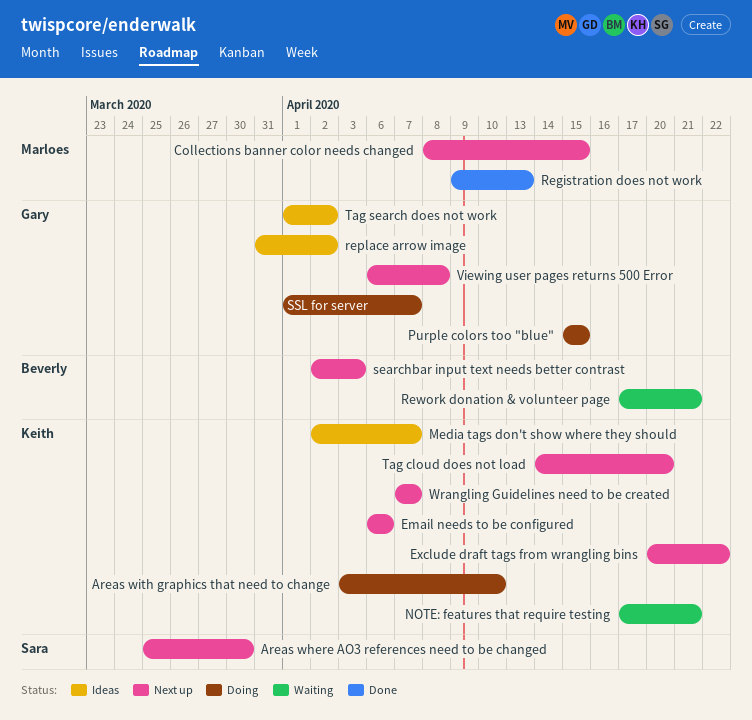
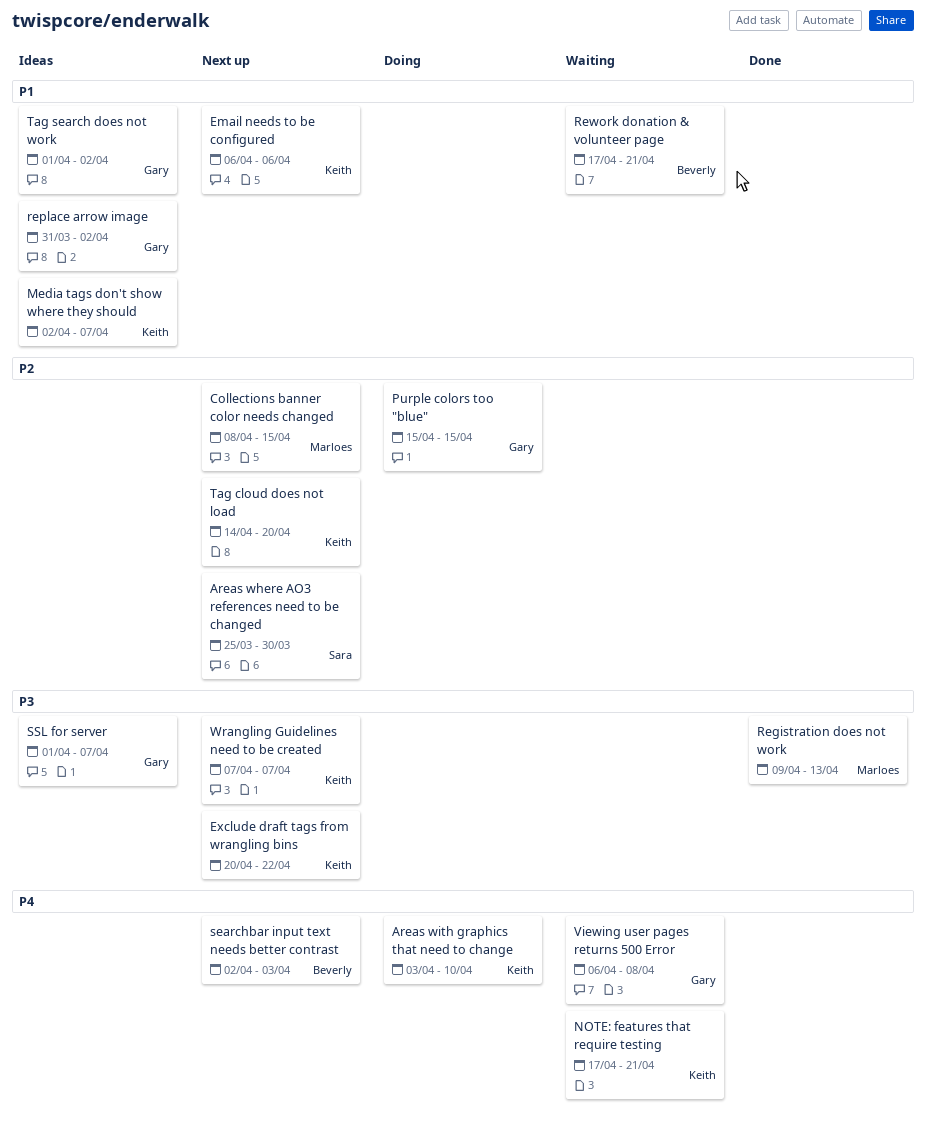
SSL for server, status: Doing -> Ideas
Viewing user pages returns 500 Error, status: Next up -> Waiting

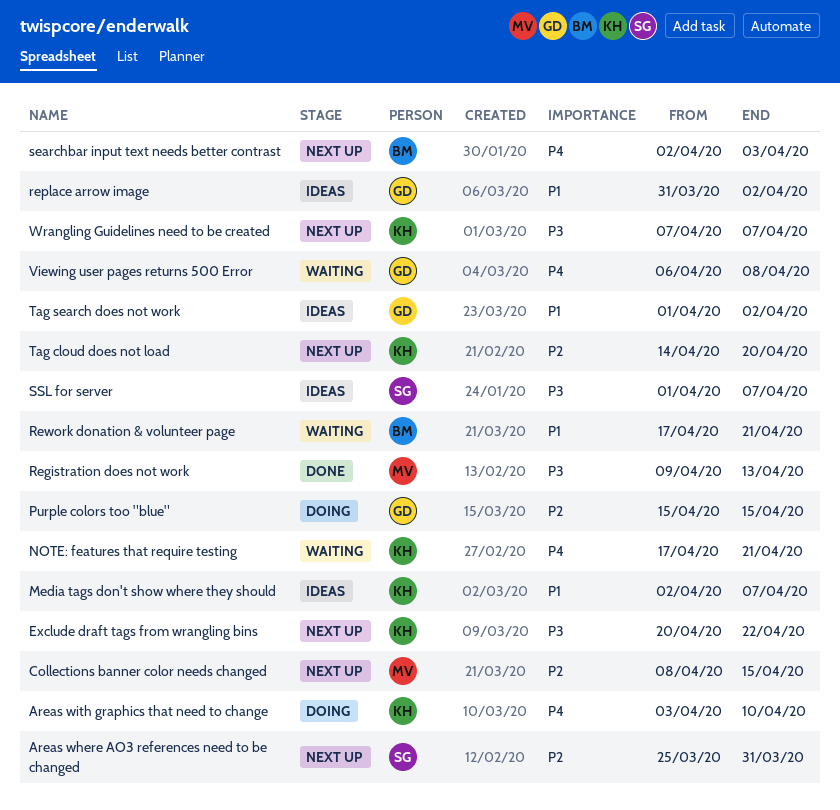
Areas where AO3 references need to be changed, due: Mar 30 -> Mar 31
Email needs to be configured: present -> none
SSL for server, owner: Gary -> Sara

